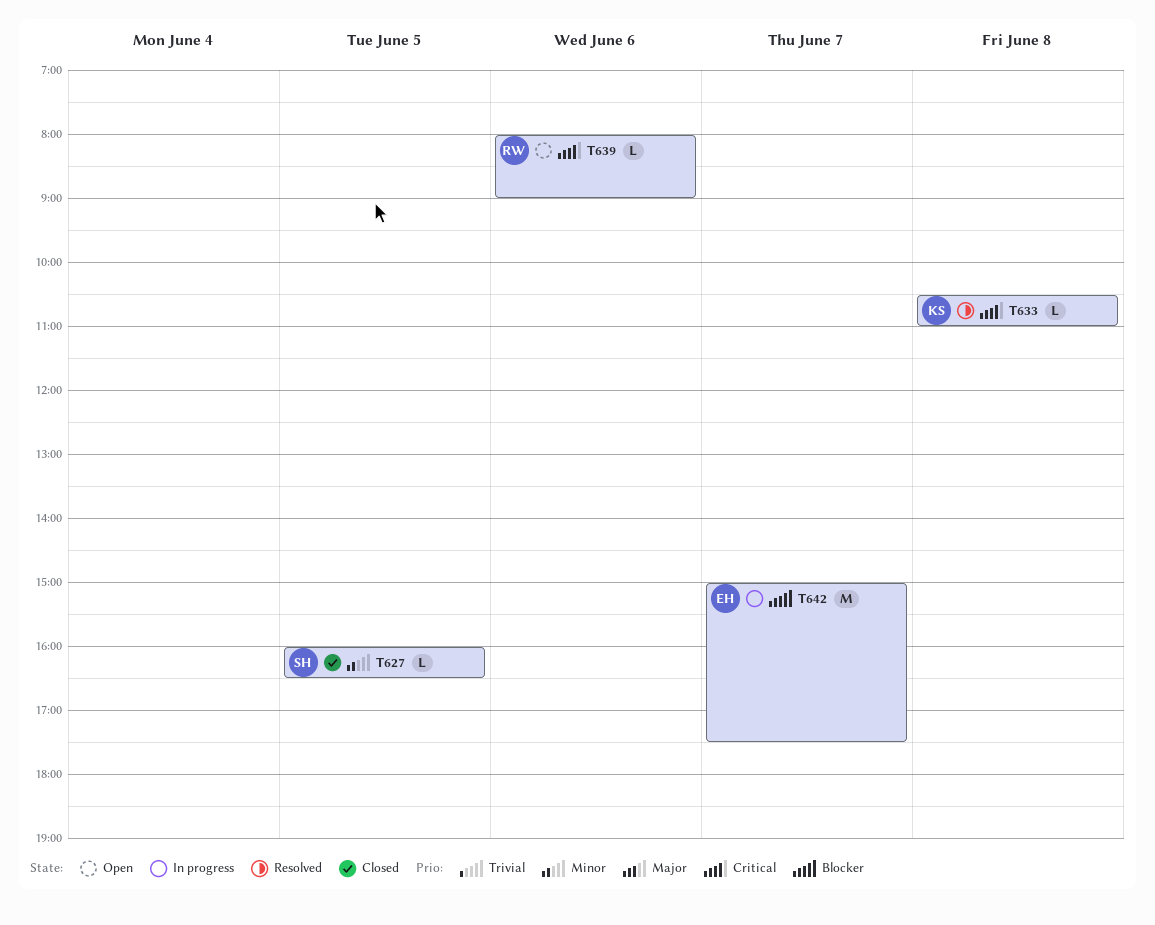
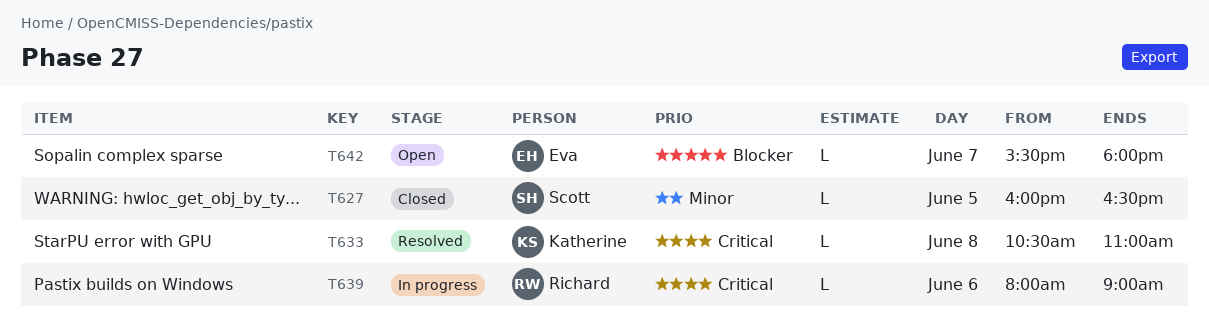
T639, status: Open -> In progress
T642, status: In progress -> Open
T642, estimate: M -> L
T642, begins: 15:00 -> 15:30
T642, ends: 17:30 -> 18:00

